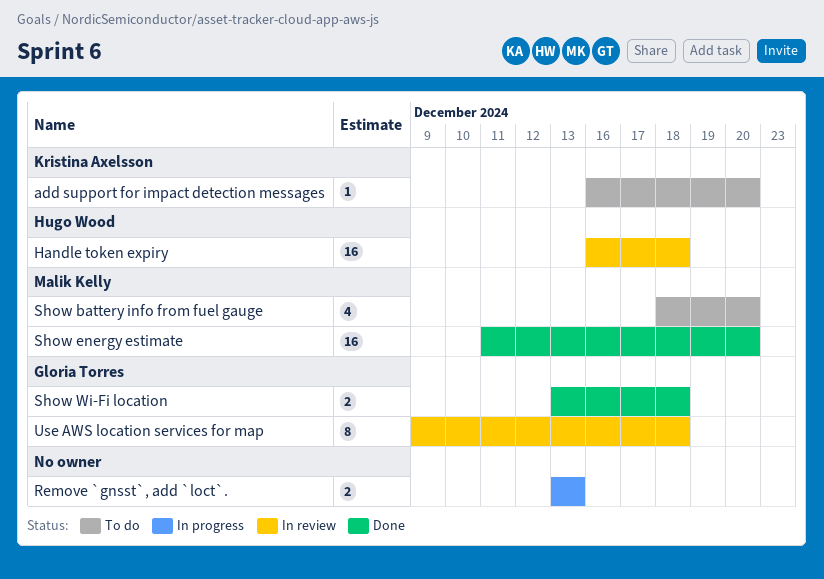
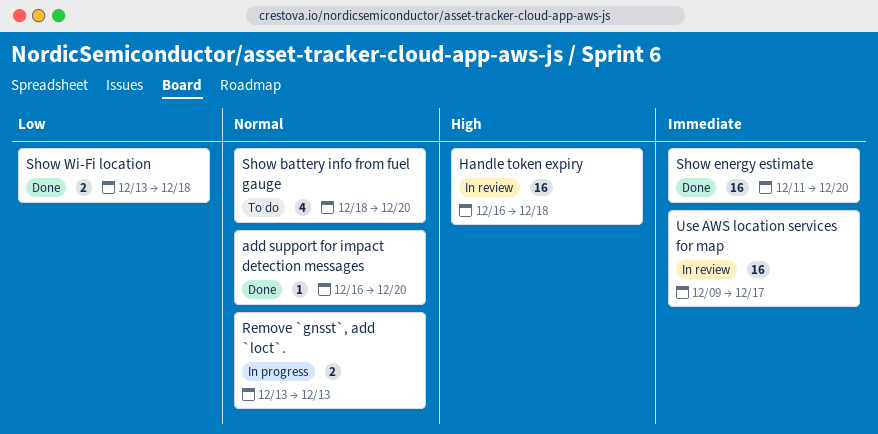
add support for impact detection messages, status: To do -> Done
Use AWS location services for map, estimate: 8 -> 16
Use AWS location services for map, due: Dec 18 -> Dec 17

